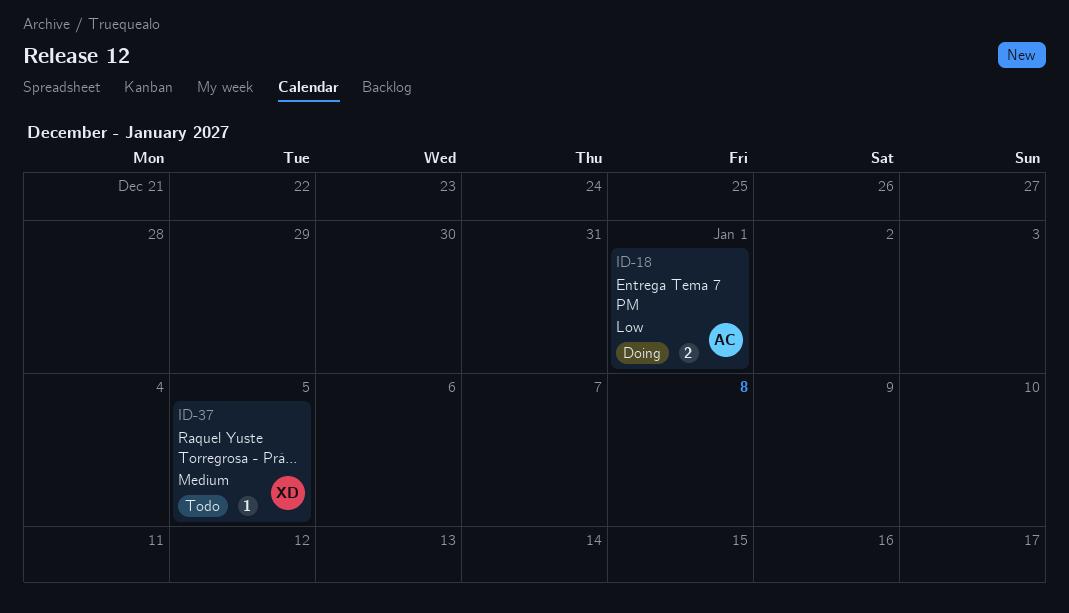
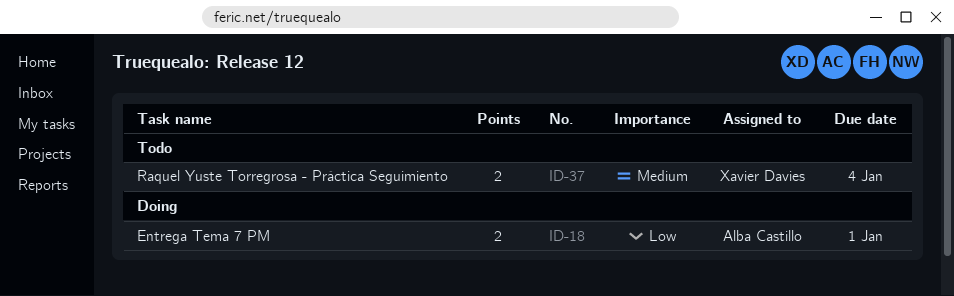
ID-37, estimate: 1 -> 2
ID-37, due: Jan 5 -> Jan 4

